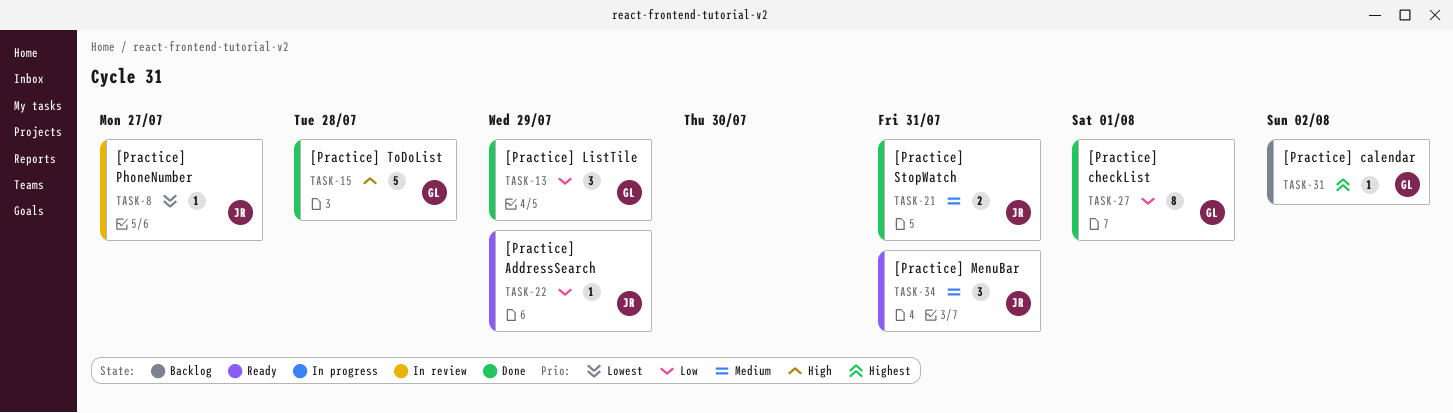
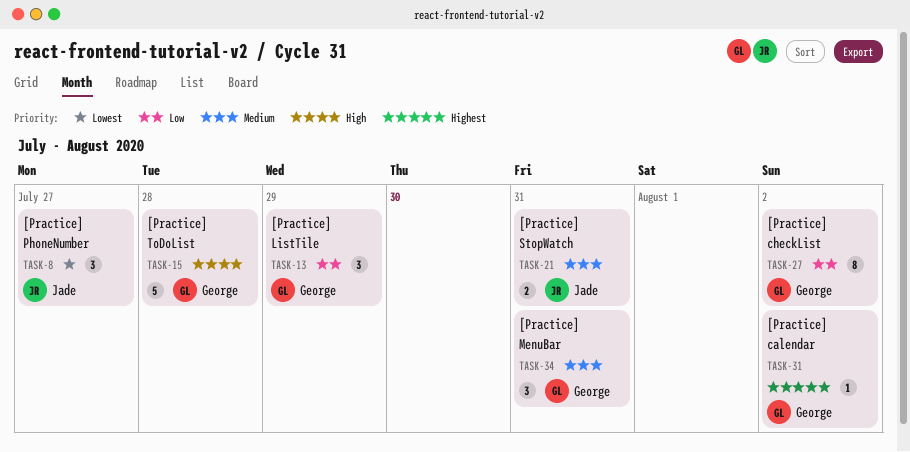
TASK-8, estimate: 1 -> 3
TASK-22: present -> none
TASK-27, due: Aug 1 -> Aug 2
TASK-34, owner: Jade -> George

